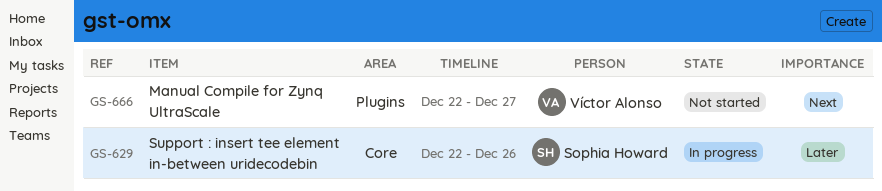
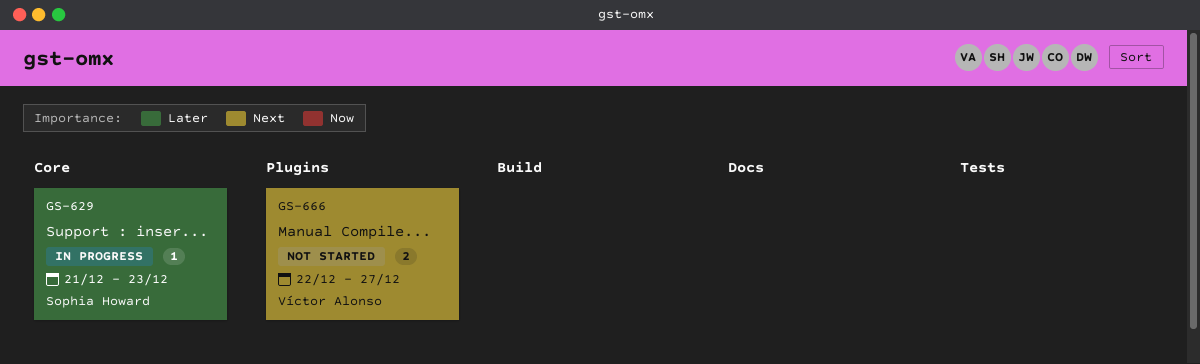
GS-629, start: Dec 22 -> Dec 21
GS-629, due: Dec 26 -> Dec 23

